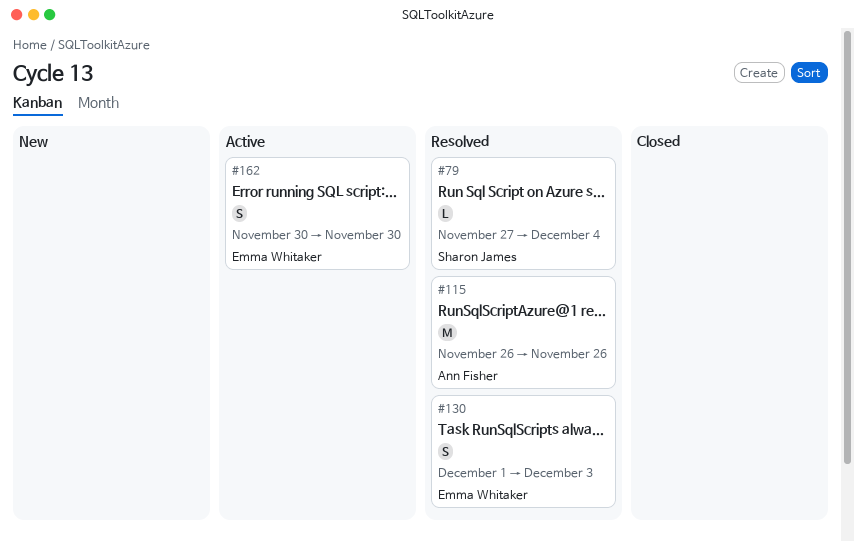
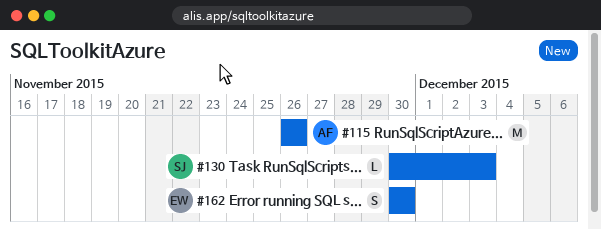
#79: present -> none
#130, owner: Emma Whitaker -> Sharon James
#130, estimate: S -> L
#130, start: Dec 1 -> Nov 30

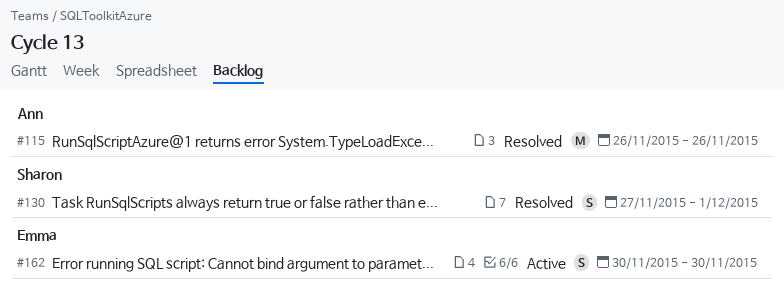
#130, estimate: L -> S
#130, start: Nov 30 -> Nov 27
#130, due: Dec 3 -> Dec 1

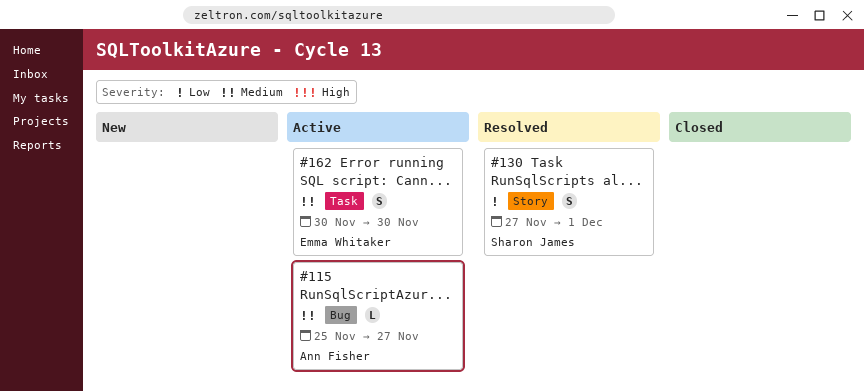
#115, status: Resolved -> Active
#115, estimate: M -> L
#115, start: Nov 26 -> Nov 25
#115, due: Nov 26 -> Nov 27

